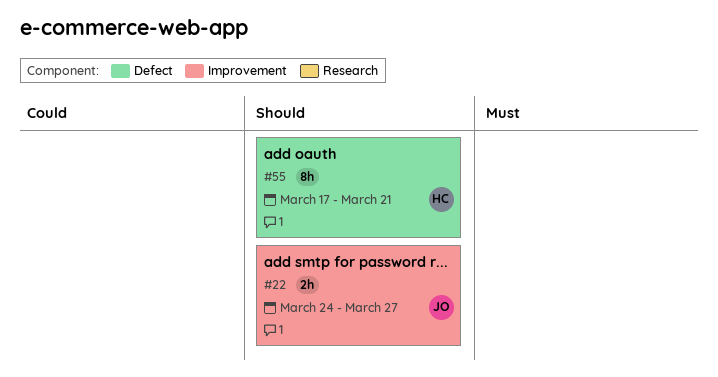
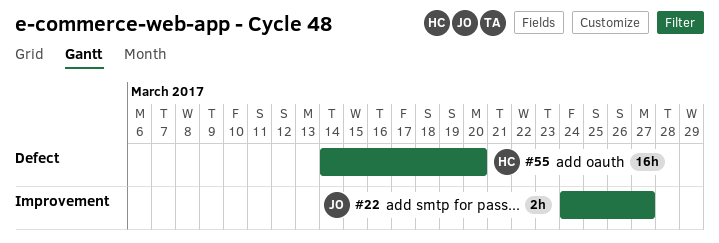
#55, estimate: 8h -> 16h
#55, start: Mar 17 -> Mar 14
#55, due: Mar 21 -> Mar 20

